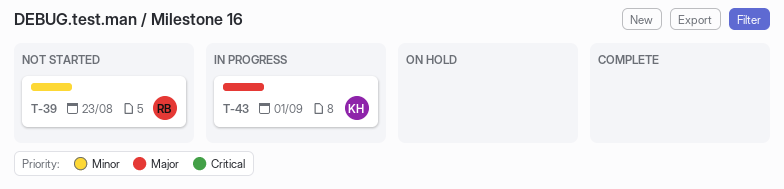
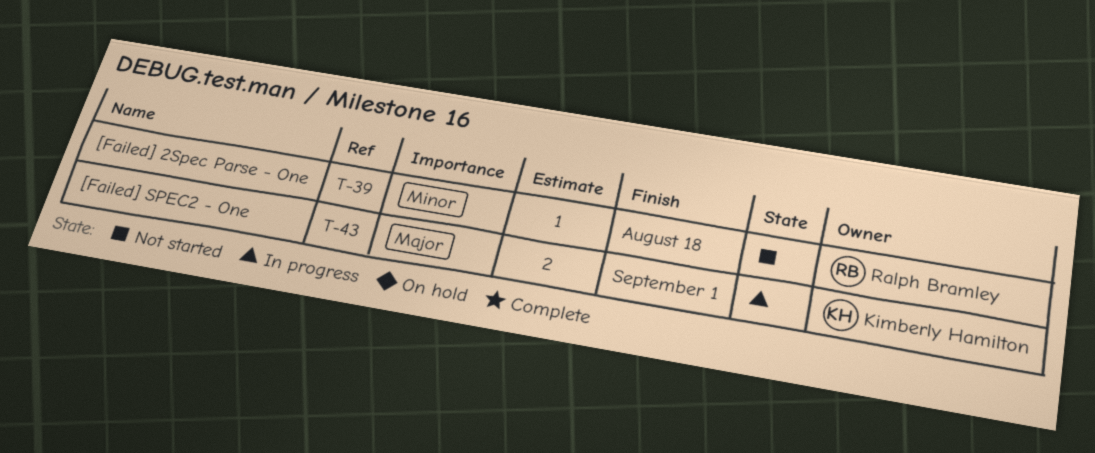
T-39, due: Aug 23 -> Aug 18

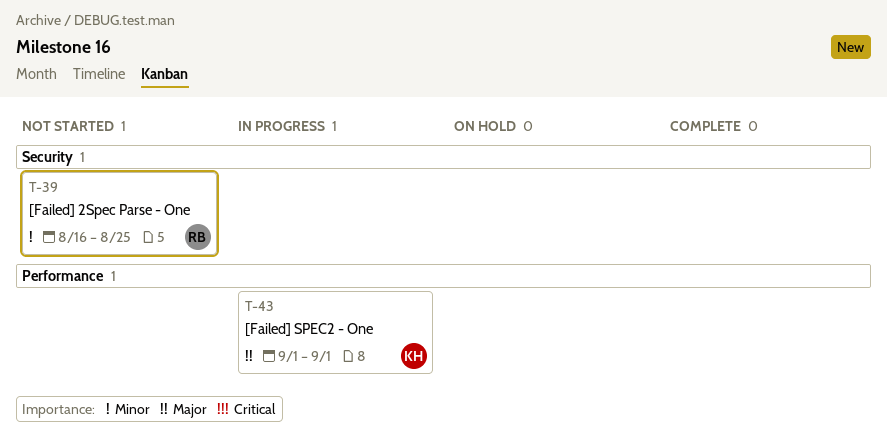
T-39, due: Aug 18 -> Aug 25

